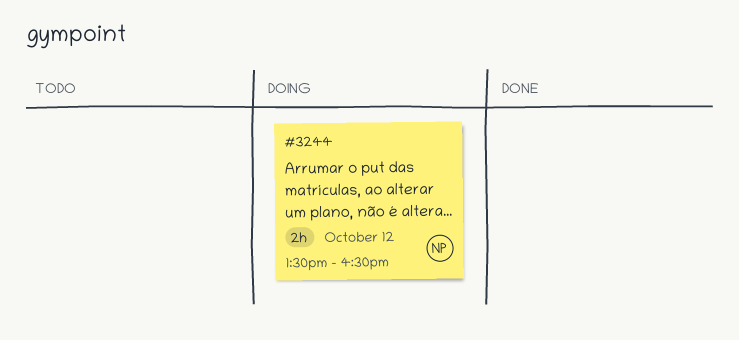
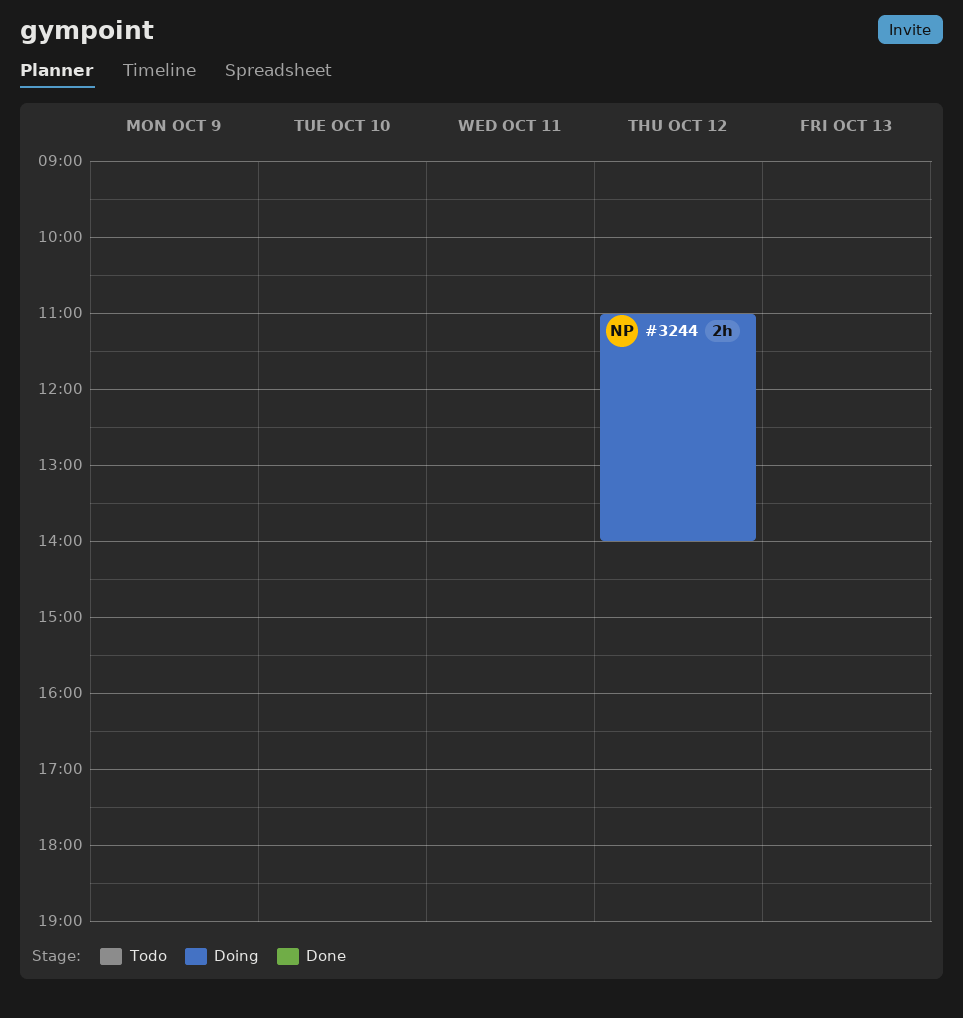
#3244, begins: 13:30 -> 11:00
#3244, ends: 16:30 -> 14:00

